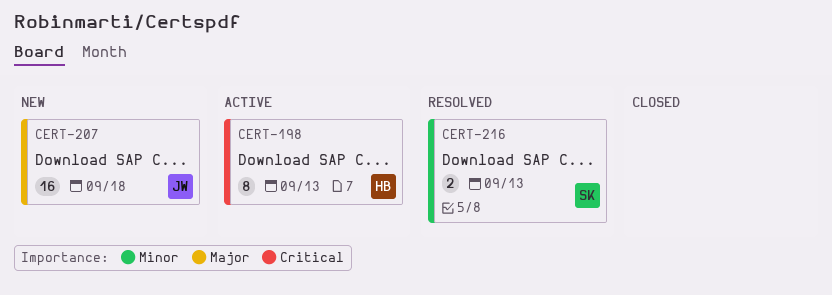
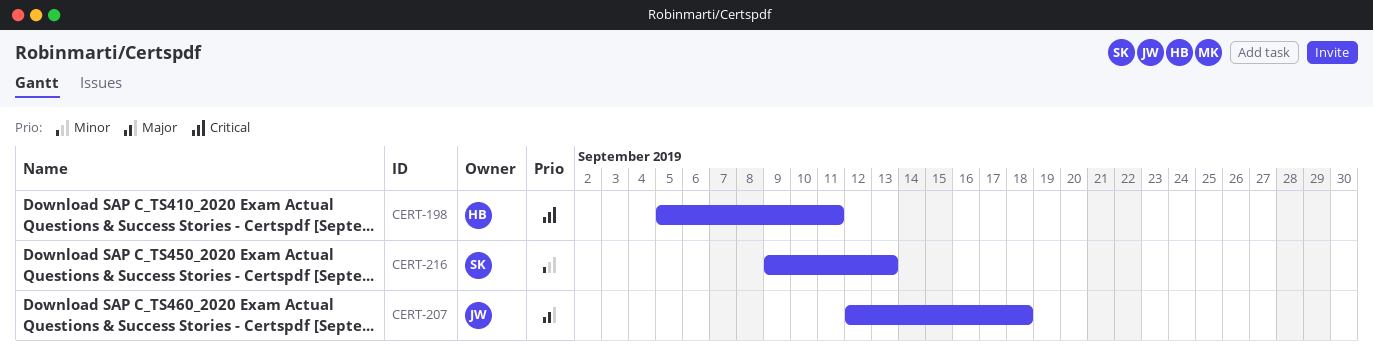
CERT-198, due: Sep 13 -> Sep 11

